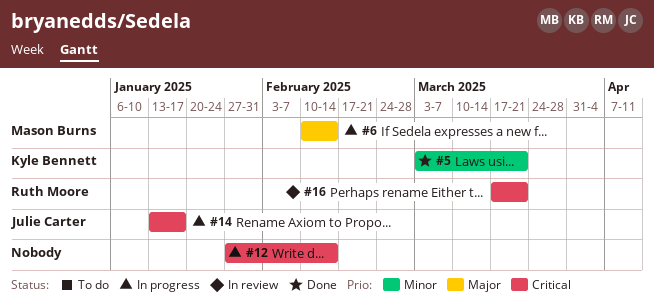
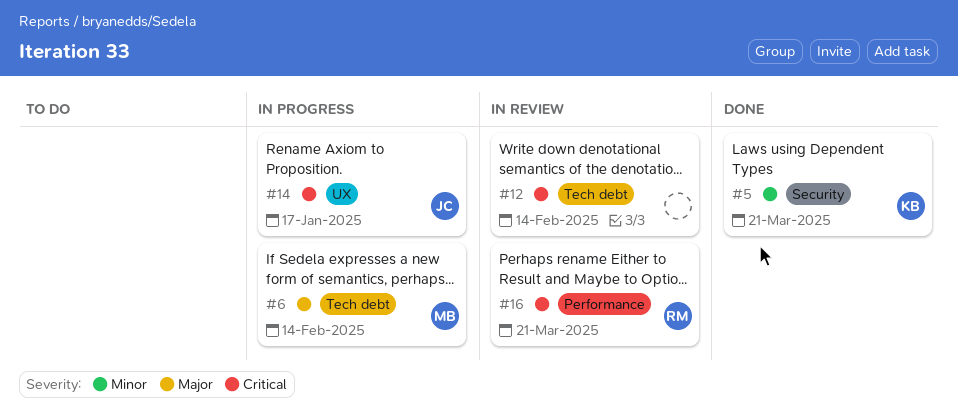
#12, status: In progress -> In review

